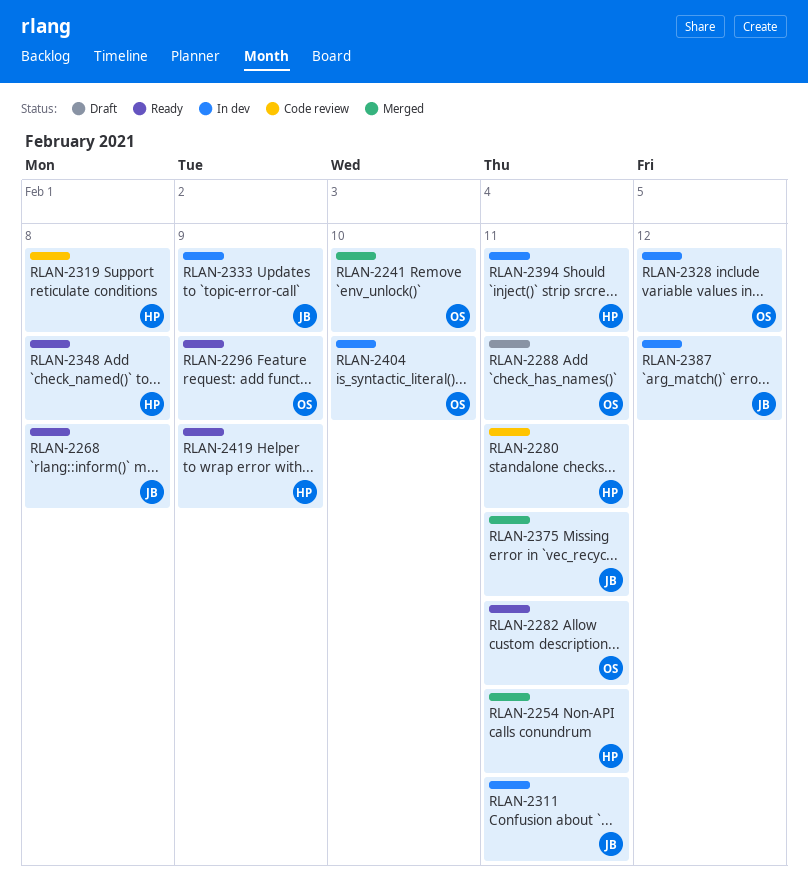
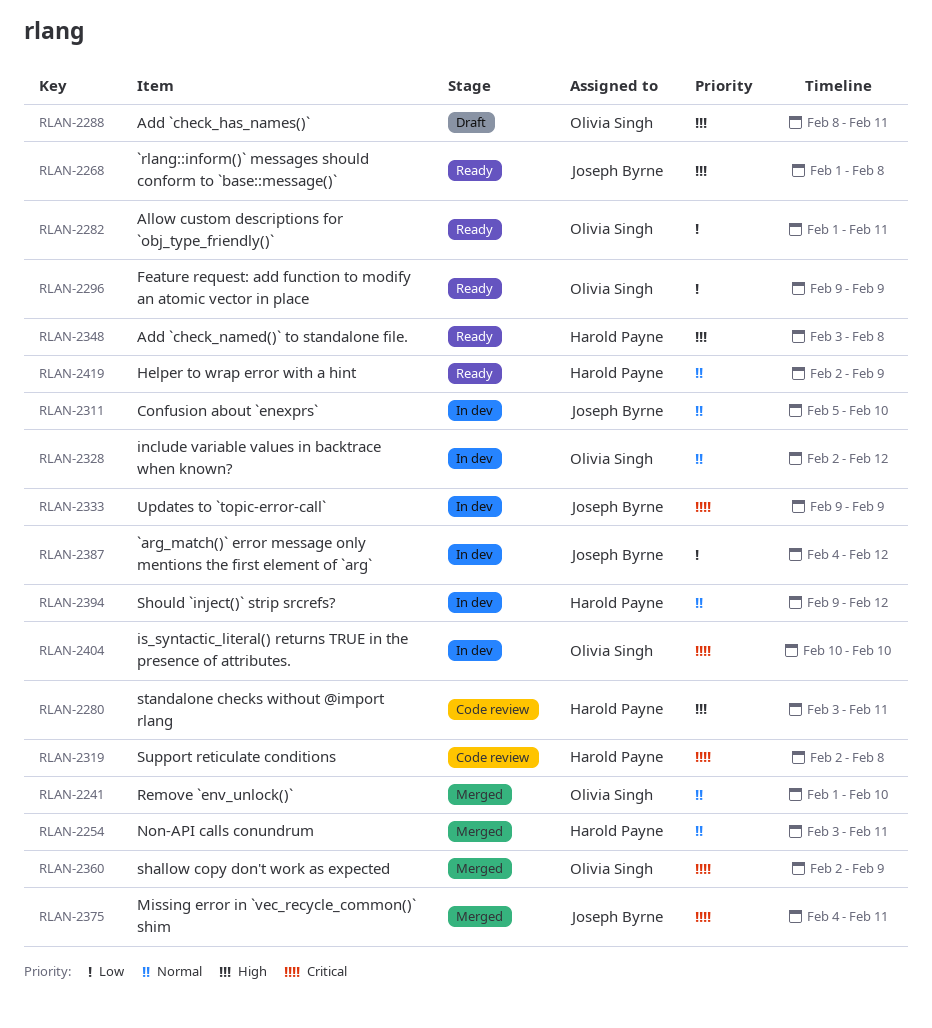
RLAN-2311, due: Feb 11 -> Feb 10
RLAN-2360: none -> present
RLAN-2394, due: Feb 11 -> Feb 12

